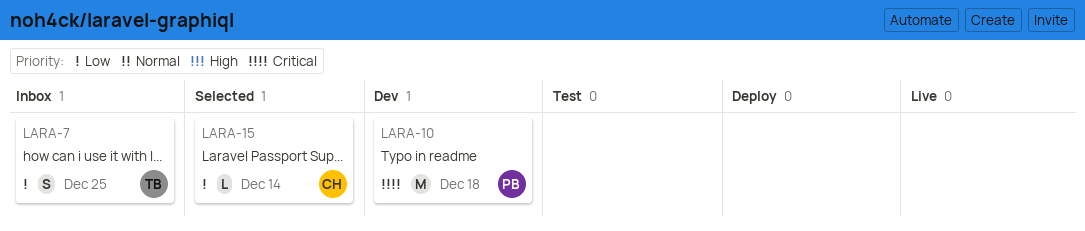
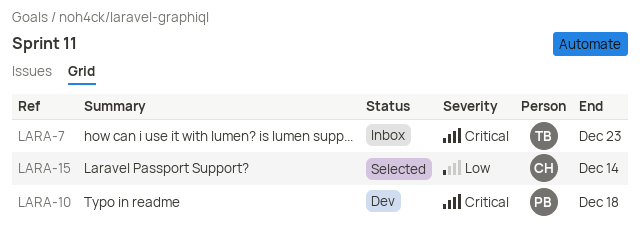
LARA-7, priority: Low -> Critical
LARA-7, due: Dec 25 -> Dec 23

